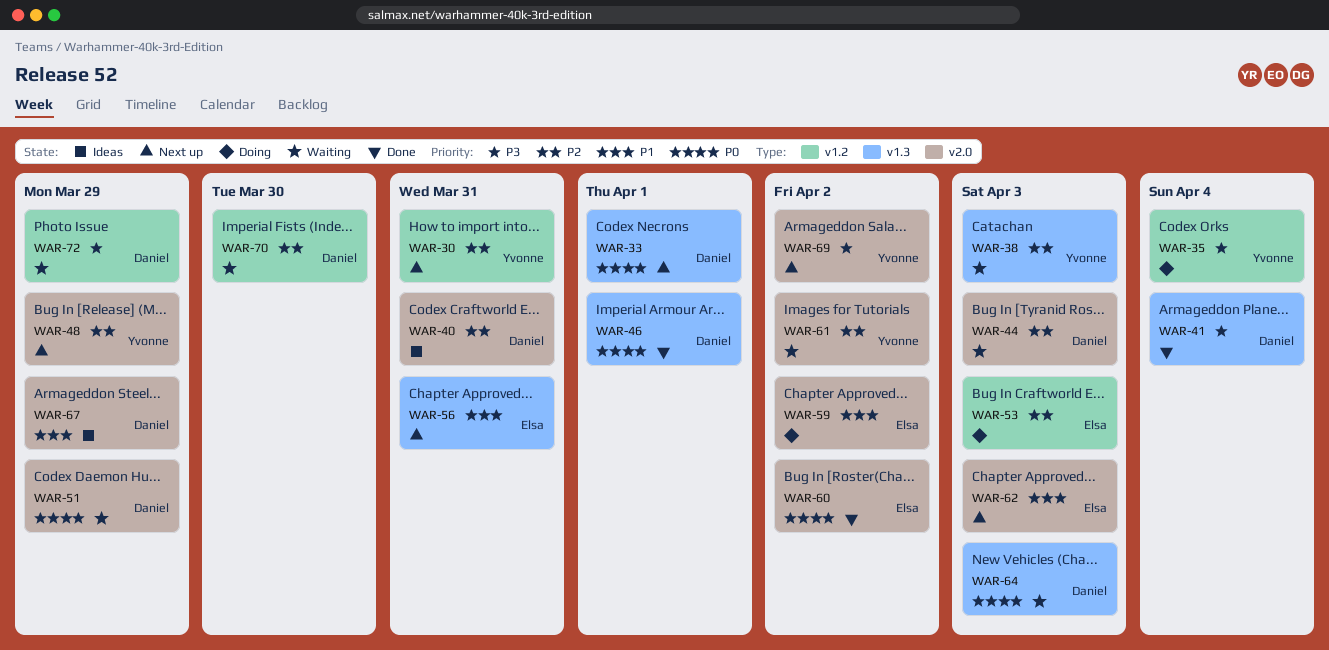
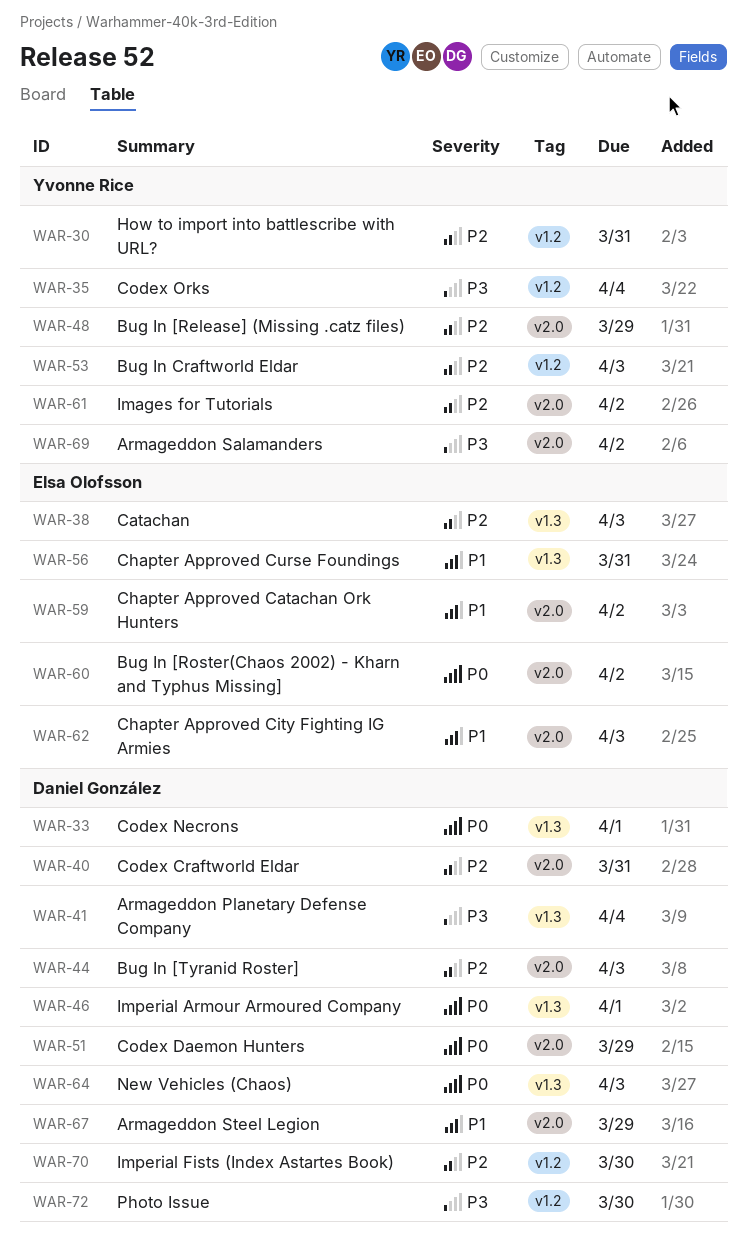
WAR-38, owner: Yvonne Rice -> Elsa Olofsson
WAR-53, owner: Elsa Olofsson -> Yvonne Rice
WAR-72, due: Mar 29 -> Mar 30

